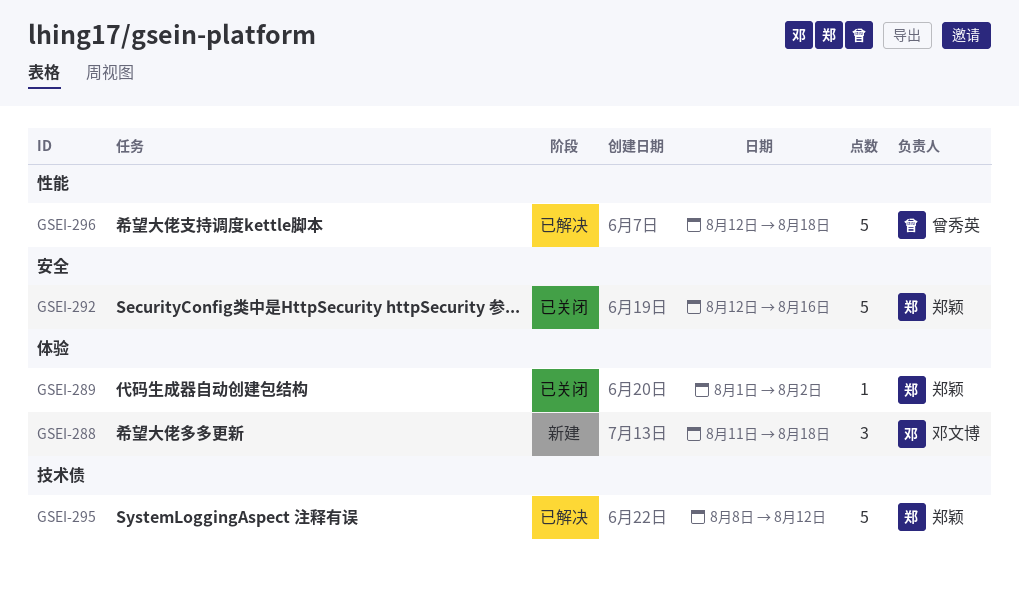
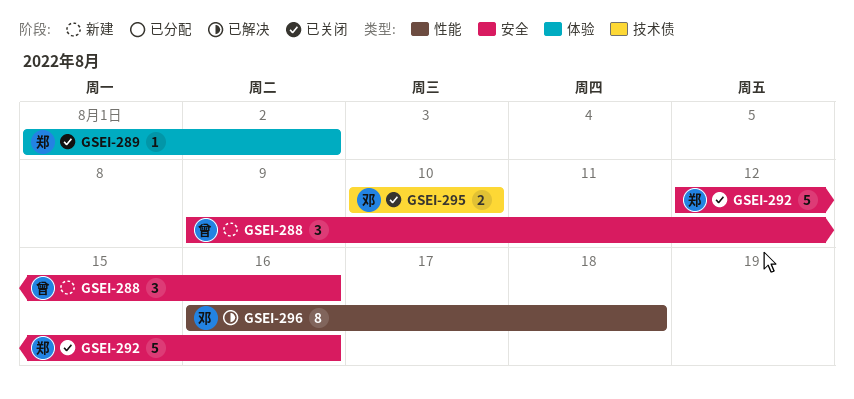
GSEI-288, owner: 邓文博 -> 曾秀英
GSEI-288, label: 体验 -> 安全
GSEI-288, start: Aug 11 -> Aug 9
GSEI-288, due: Aug 18 -> Aug 16
GSEI-295, status: 已解决 -> 已关闭
GSEI-295, owner: 郑颖 -> 邓文博
GSEI-295, estimate: 5 -> 2
GSEI-295, start: Aug 8 -> Aug 10
GSEI-295, due: Aug 12 -> Aug 10
GSEI-296, owner: 曾秀英 -> 邓文博
GSEI-296, estimate: 5 -> 8
GSEI-296, start: Aug 12 -> Aug 16

